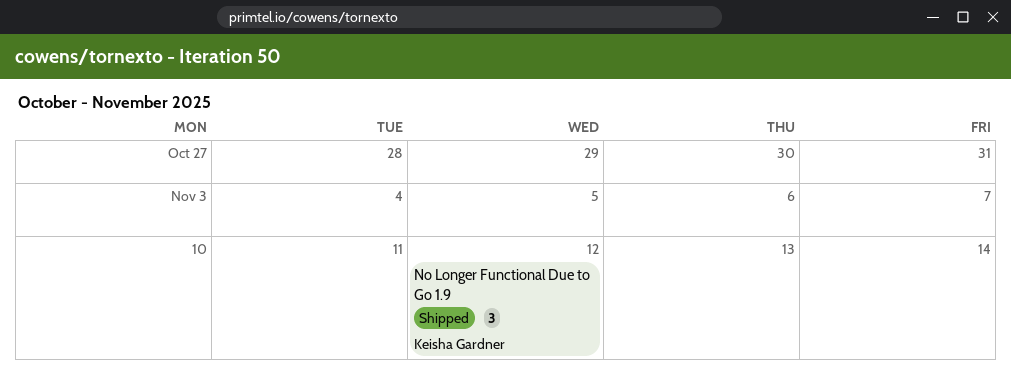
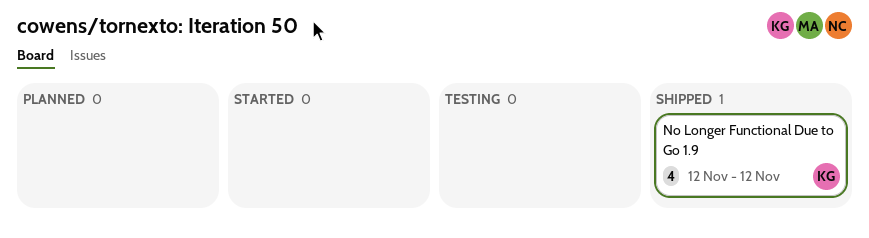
No Longer Functional Due to Go 1.9, estimate: 3 -> 4

